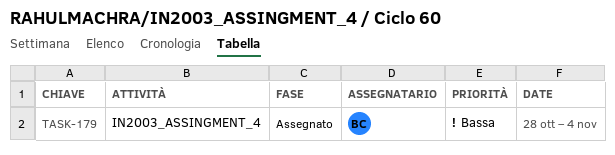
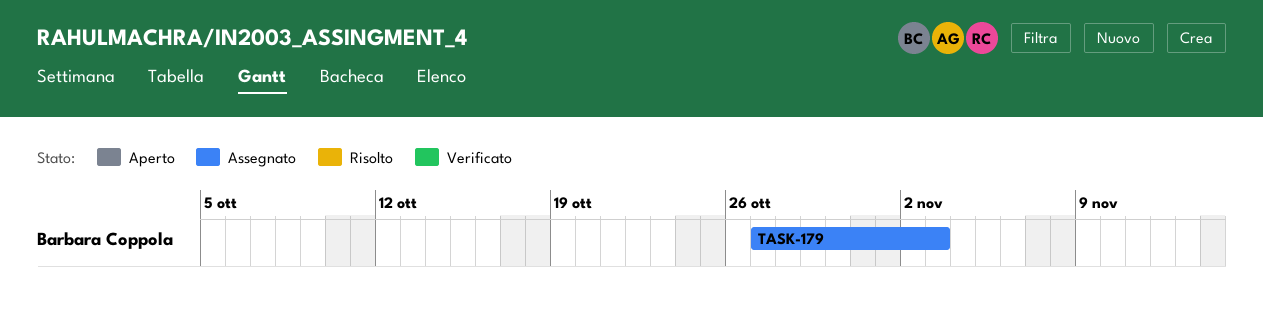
TASK-179, start: Oct 28 -> Oct 27
TASK-179, due: Nov 4 -> Nov 3

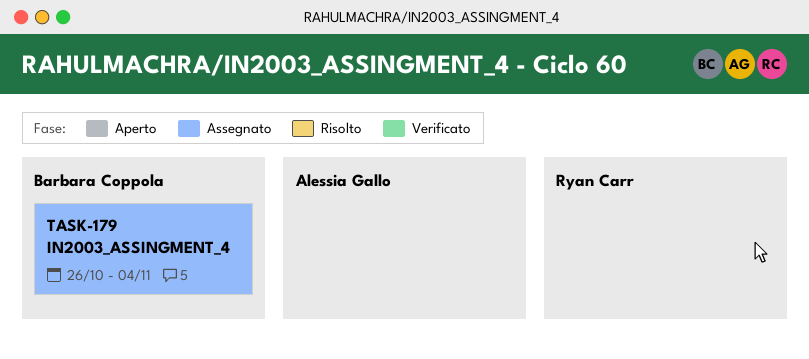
TASK-179, start: Oct 27 -> Oct 26
TASK-179, due: Nov 3 -> Nov 4

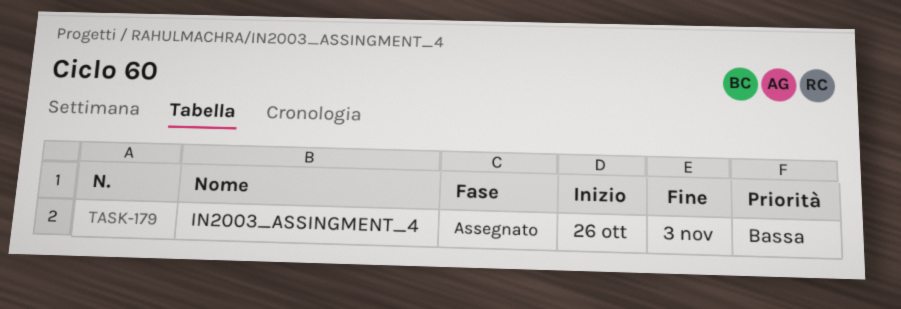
TASK-179, due: Nov 4 -> Nov 3

